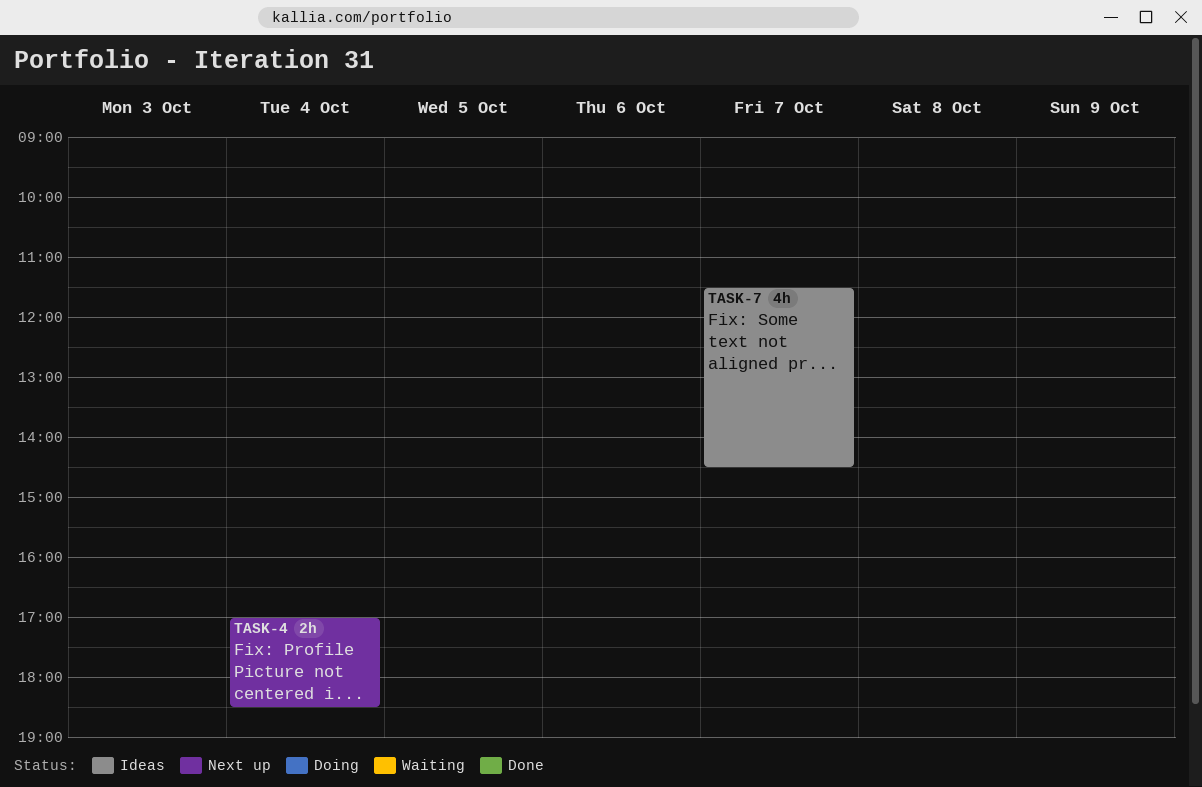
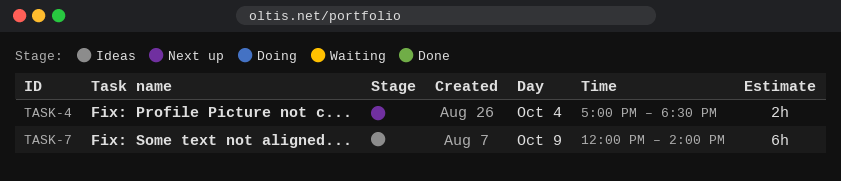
TASK-7, estimate: 4h -> 6h
TASK-7, day: Oct 7 -> Oct 9
TASK-7, begins: 11:30 -> 12:00
TASK-7, ends: 14:30 -> 14:00

